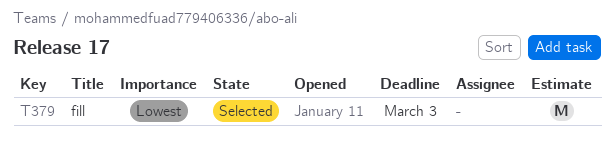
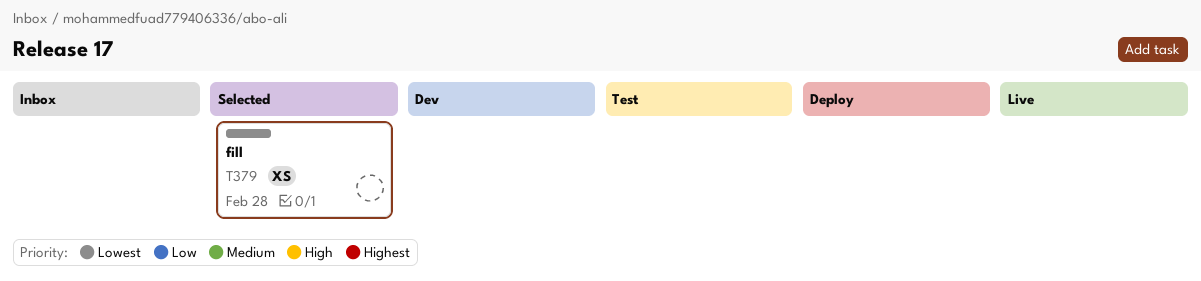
T379, estimate: M -> XS
T379, due: Mar 3 -> Feb 28

